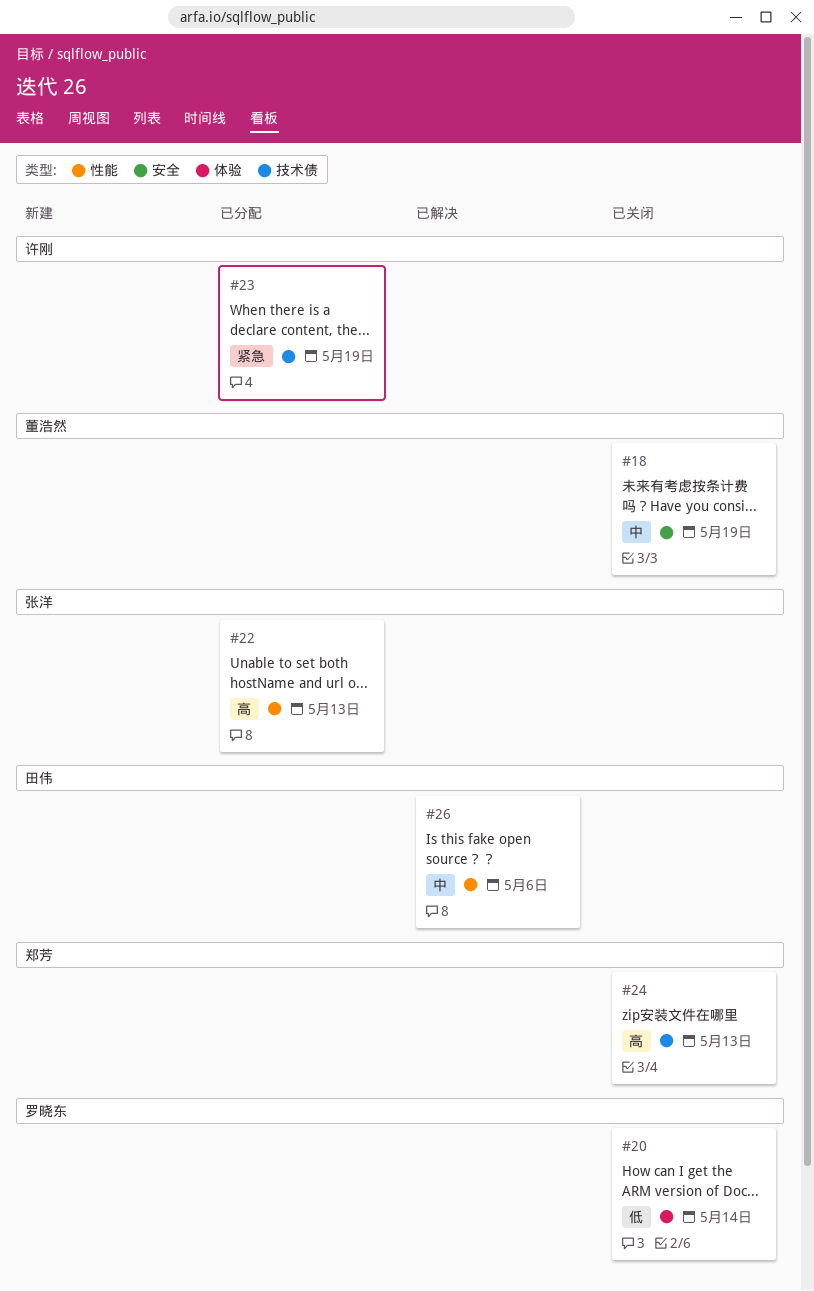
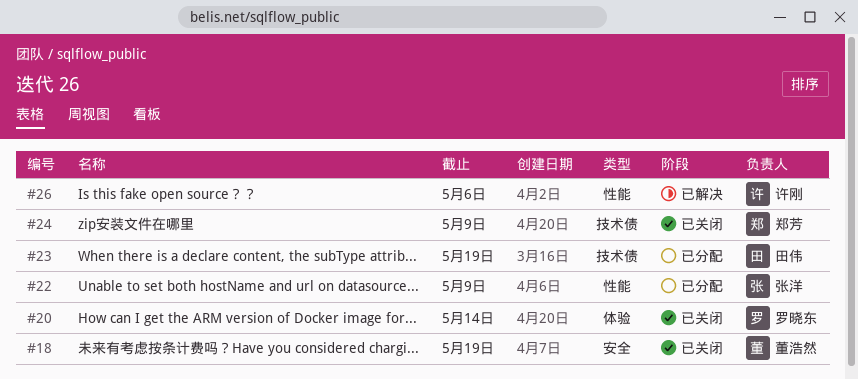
#22, due: May 13 -> May 9
#23, owner: 许刚 -> 田伟
#24, due: May 13 -> May 9
#26, owner: 田伟 -> 许刚

